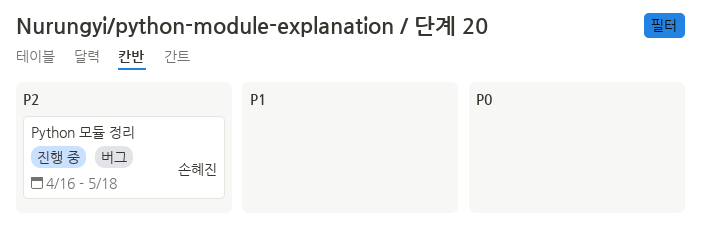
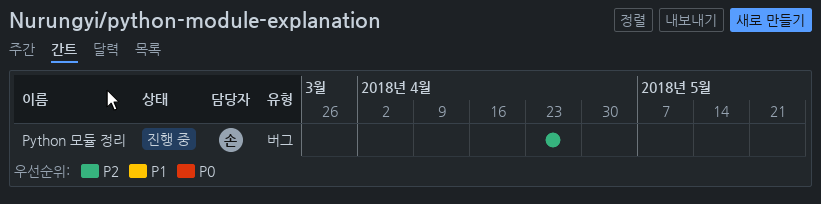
Python 모듈 정리, start: Apr 16 -> Apr 23
Python 모듈 정리, due: May 18 -> Apr 27

